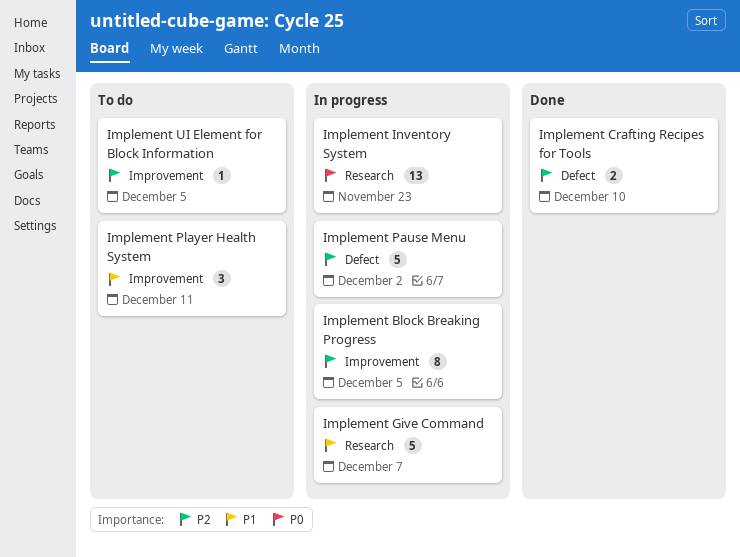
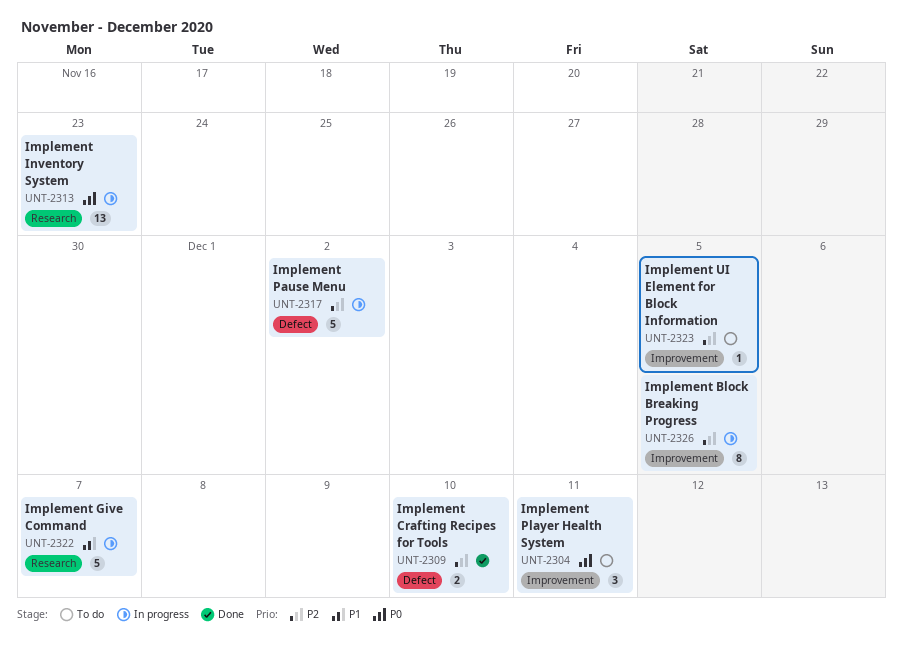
Implement Player Health System, priority: P1 -> P0

